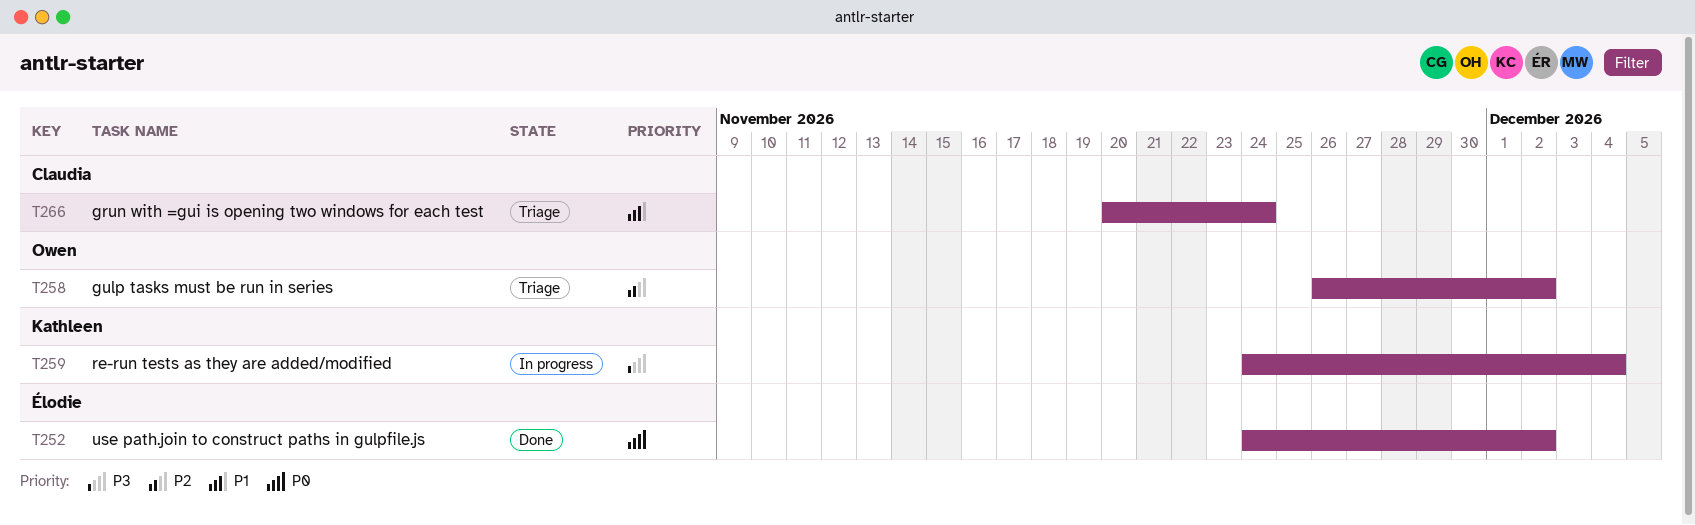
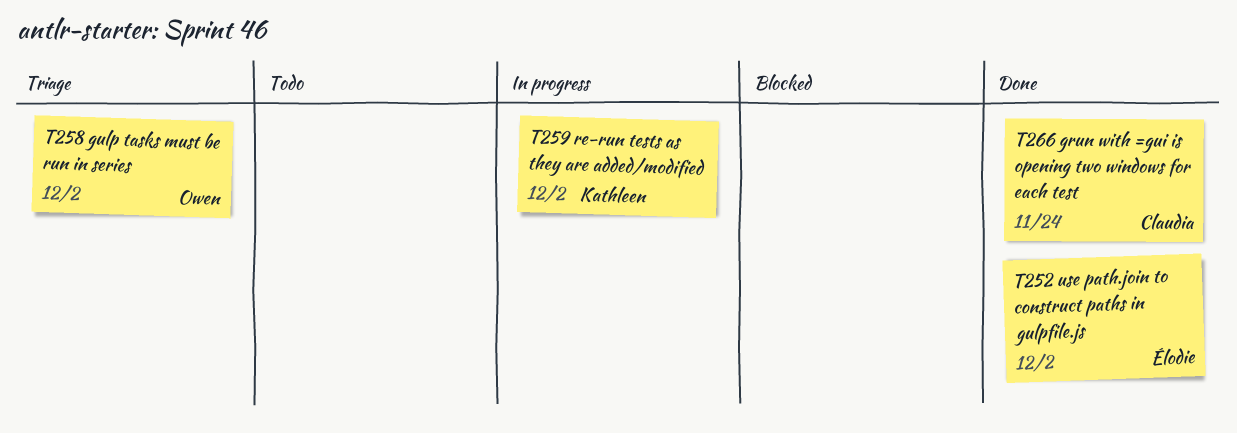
T259, due: Dec 4 -> Dec 2
T266, status: Triage -> Done

